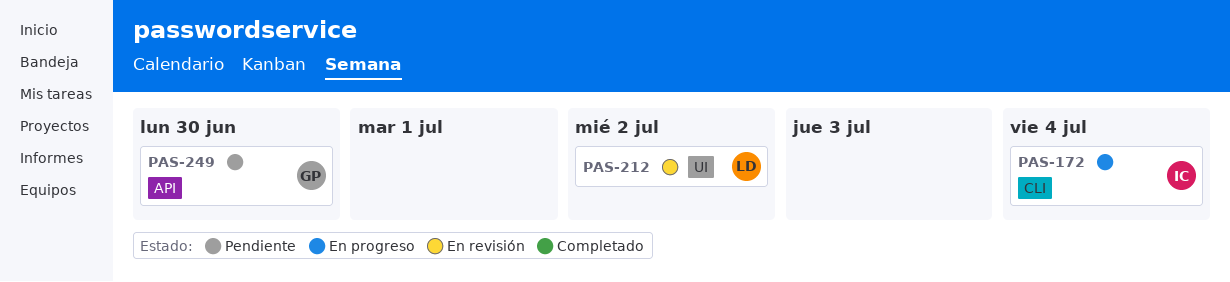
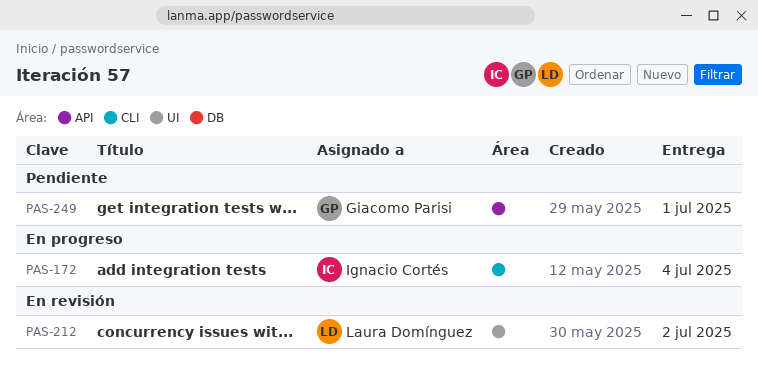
PAS-249, due: Jun 30 -> Jul 1

